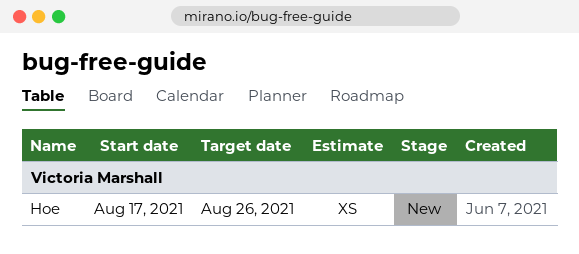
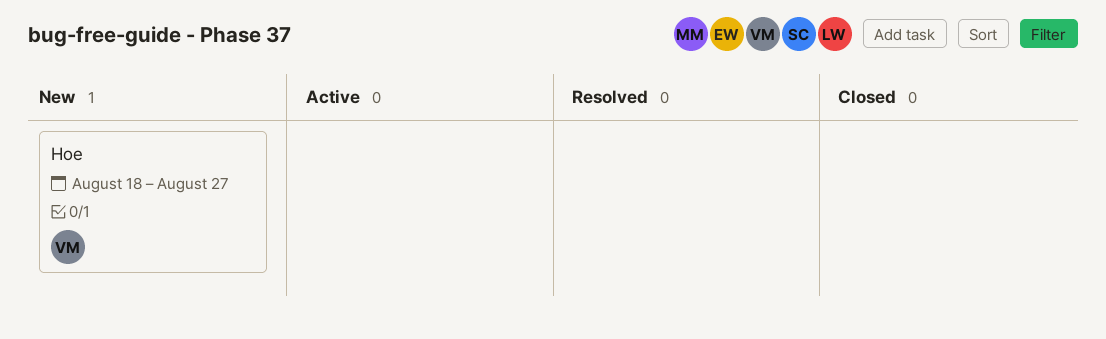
Hoe, start: Aug 17 -> Aug 18
Hoe, due: Aug 26 -> Aug 27

